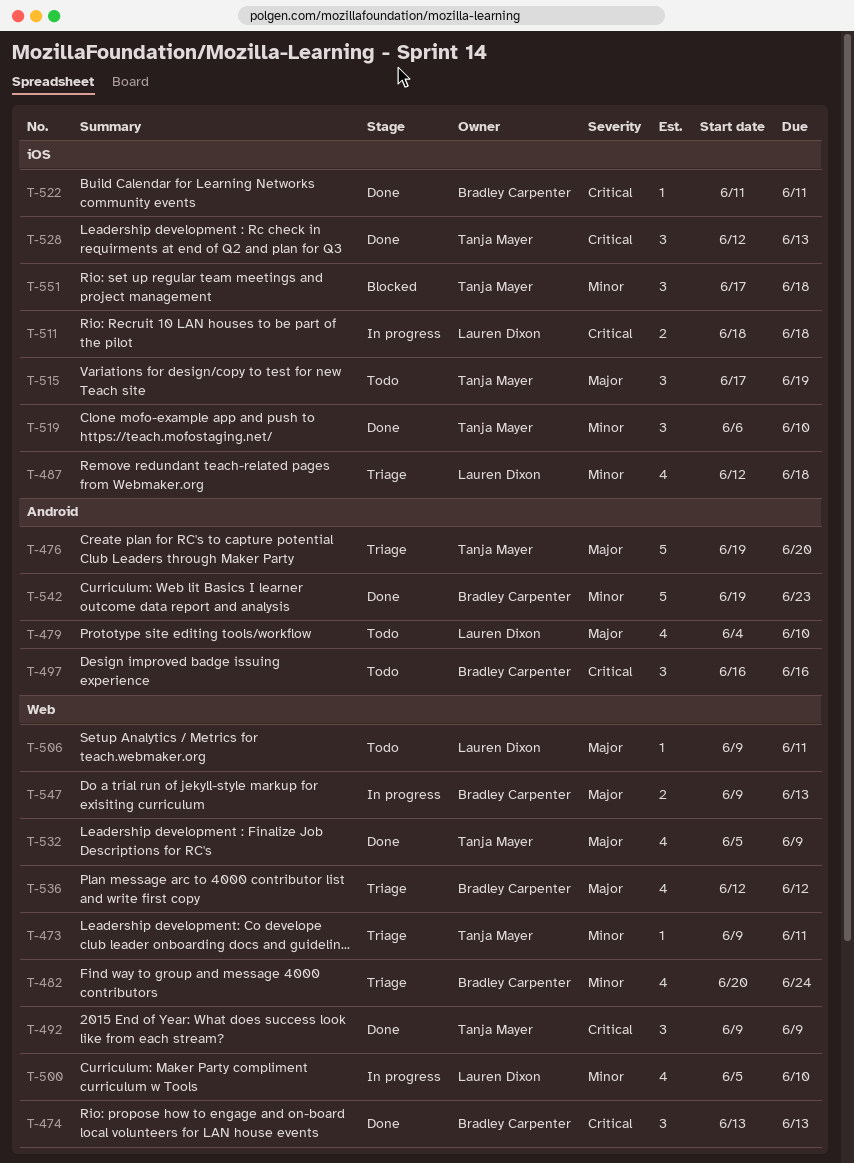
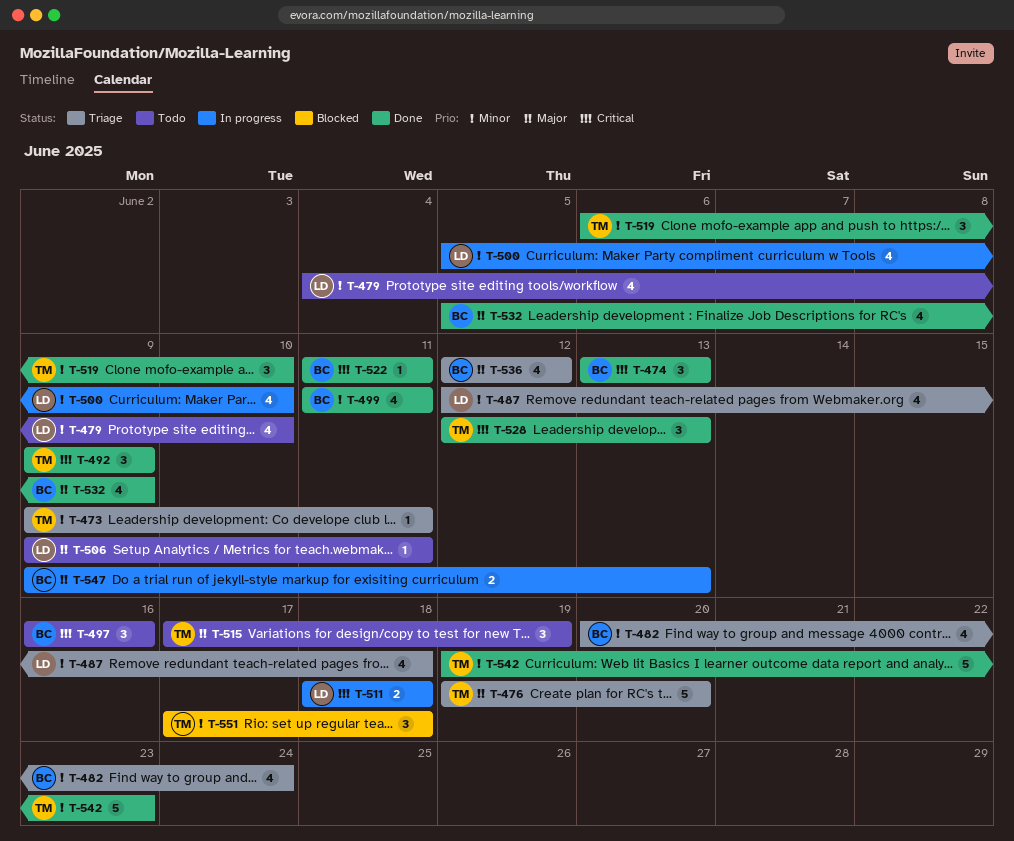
T-479, priority: Major -> Minor
T-499: none -> present
T-532, owner: Tanja Mayer -> Bradley Carpenter
T-542, owner: Bradley Carpenter -> Tanja Mayer

